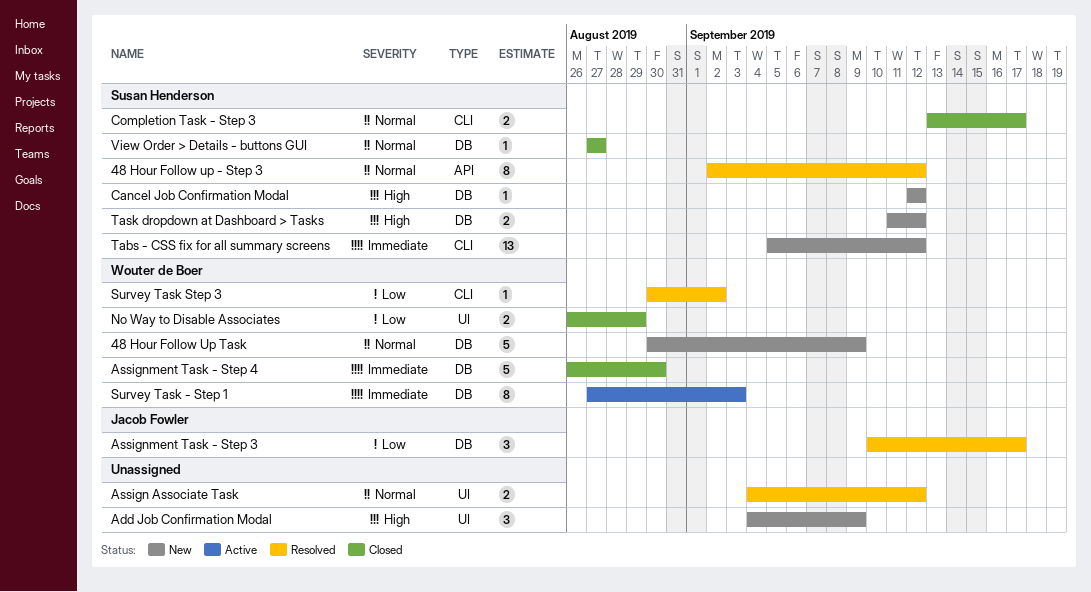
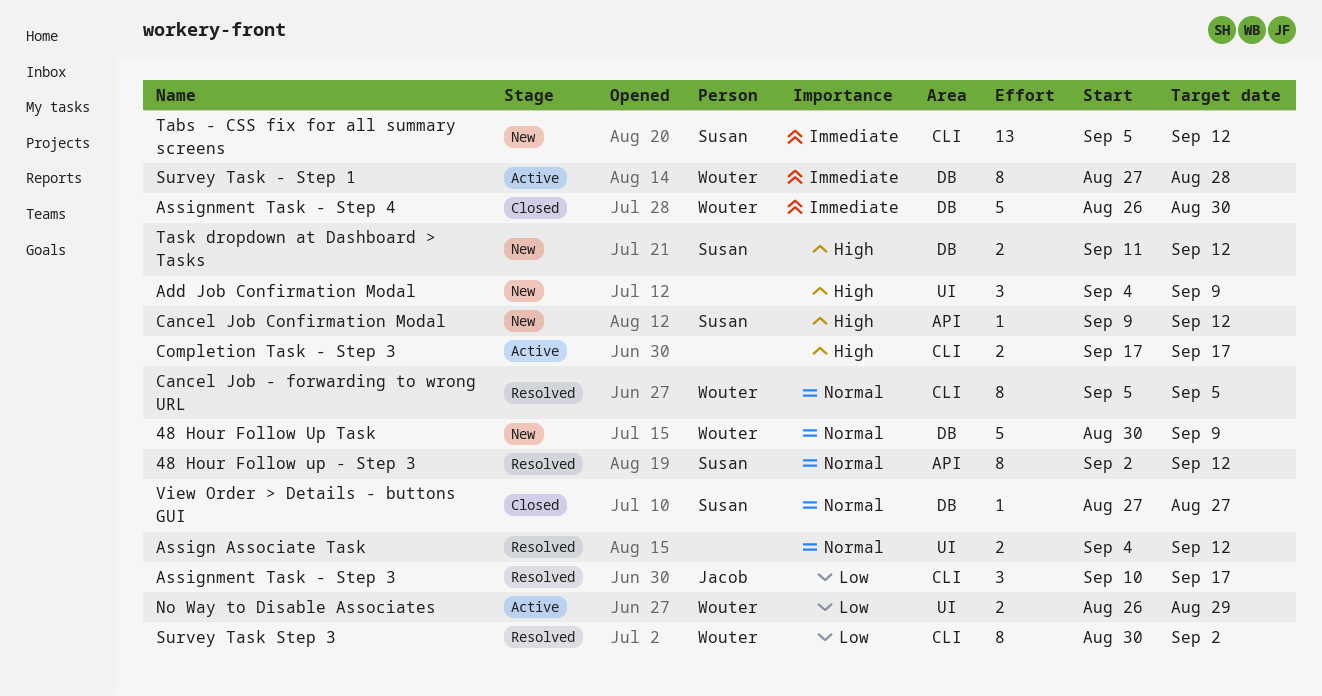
Assignment Task - Step 3, label: DB -> CLI
Cancel Job - forwarding to wrong URL: none -> present
Cancel Job Confirmation Modal, label: DB -> API
Cancel Job Confirmation Modal, start: Sep 12 -> Sep 9
Completion Task - Step 3, status: Closed -> Active
Completion Task - Step 3, owner: Susan Henderson -> none
Completion Task - Step 3, priority: Normal -> High
Completion Task - Step 3, start: Sep 13 -> Sep 17
No Way to Disable Associates, status: Closed -> Active
Survey Task - Step 1, due: Sep 3 -> Aug 28
Survey Task Step 3, estimate: 1 -> 8

